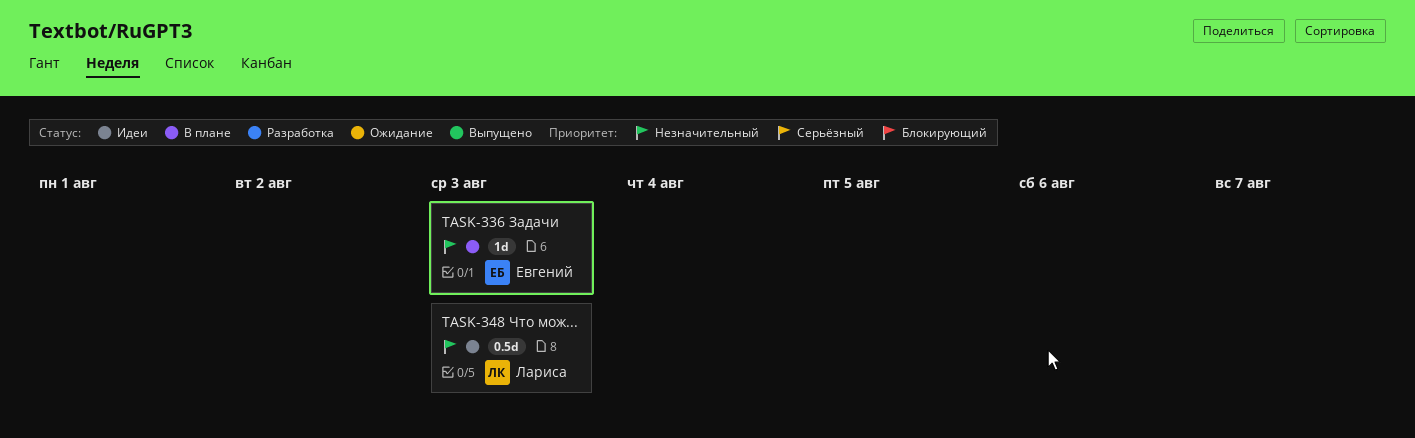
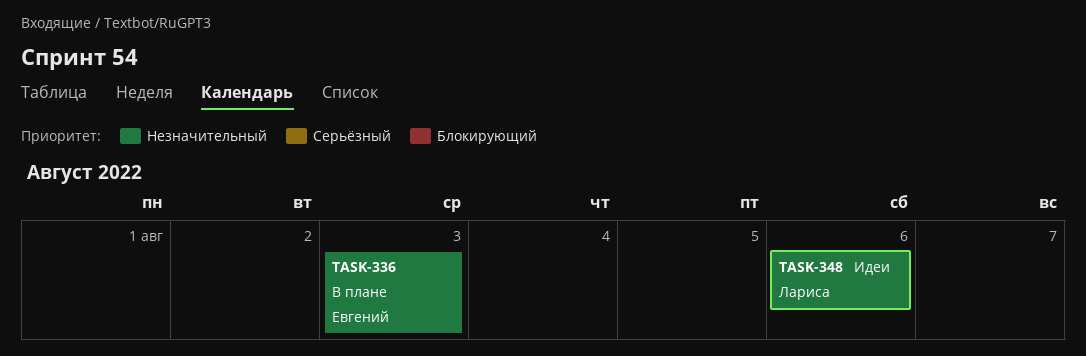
TASK-348, due: Aug 3 -> Aug 6

